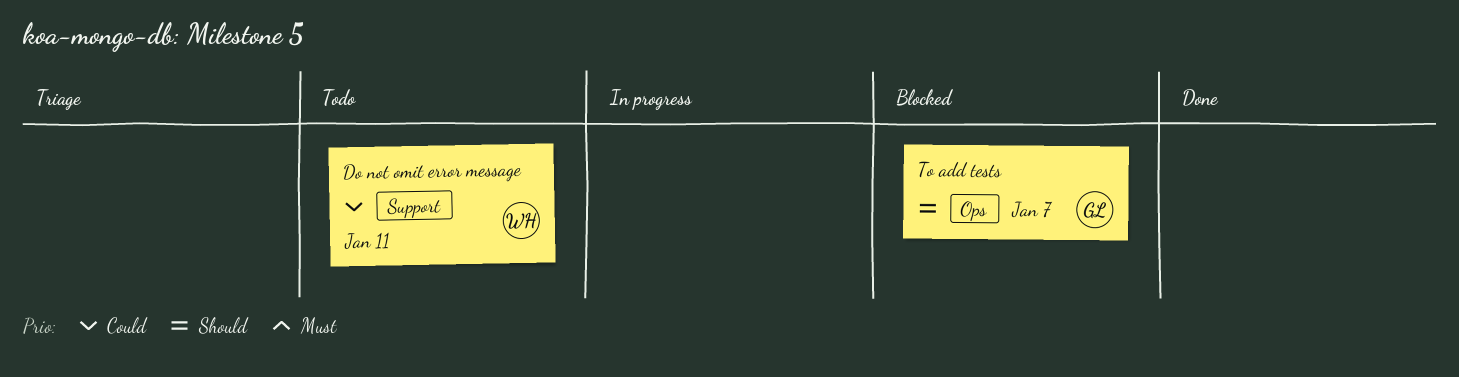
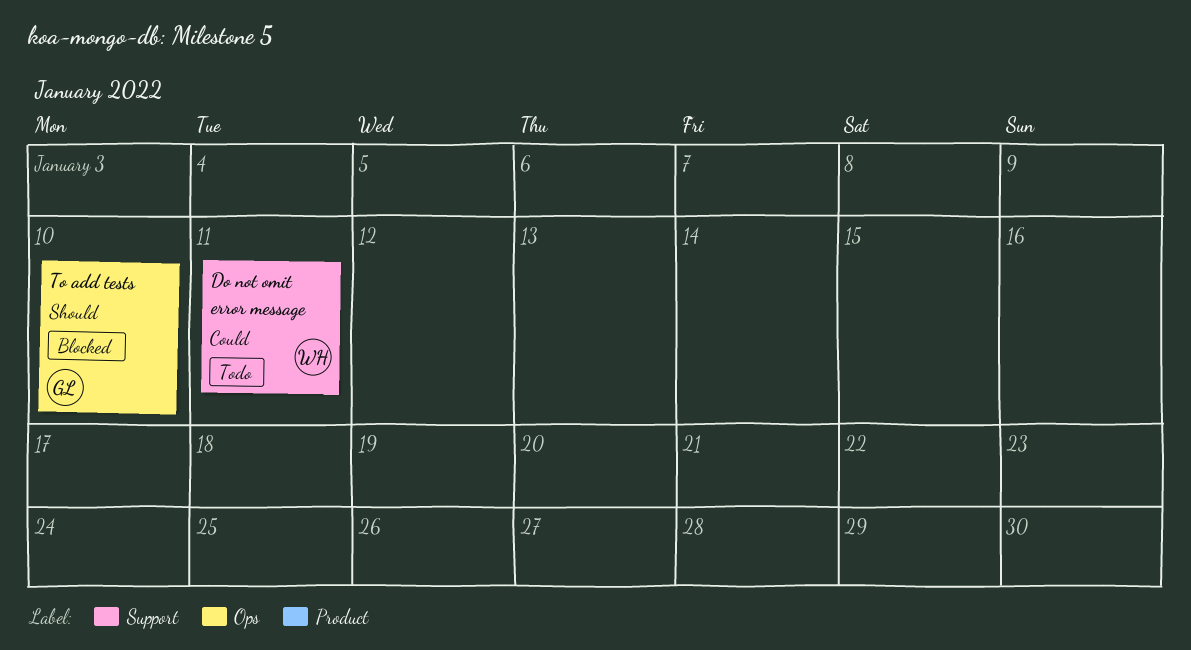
To add tests, due: Jan 7 -> Jan 10

